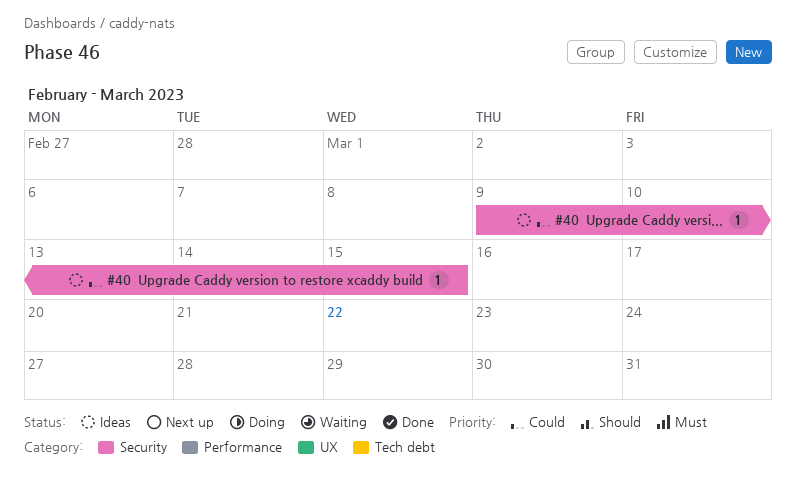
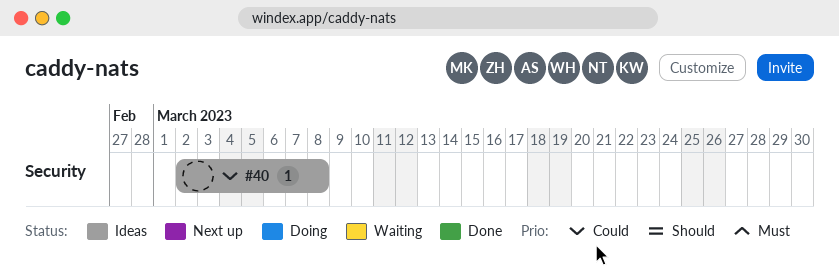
#40, start: Mar 9 -> Mar 2
#40, due: Mar 15 -> Mar 8

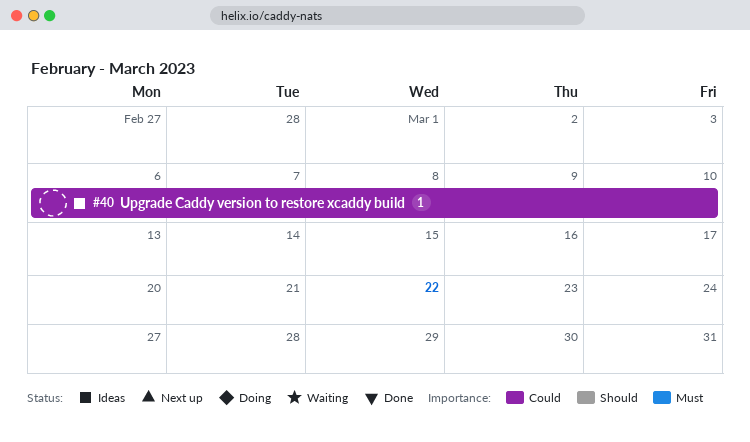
#40, start: Mar 2 -> Mar 6
#40, due: Mar 8 -> Mar 10

